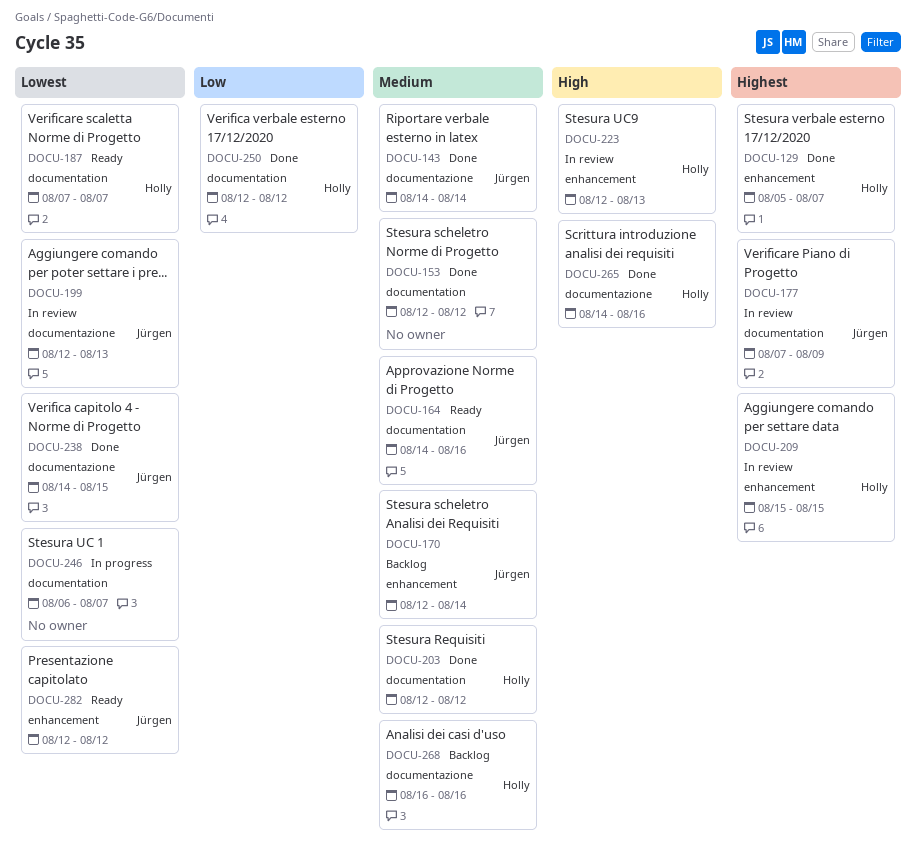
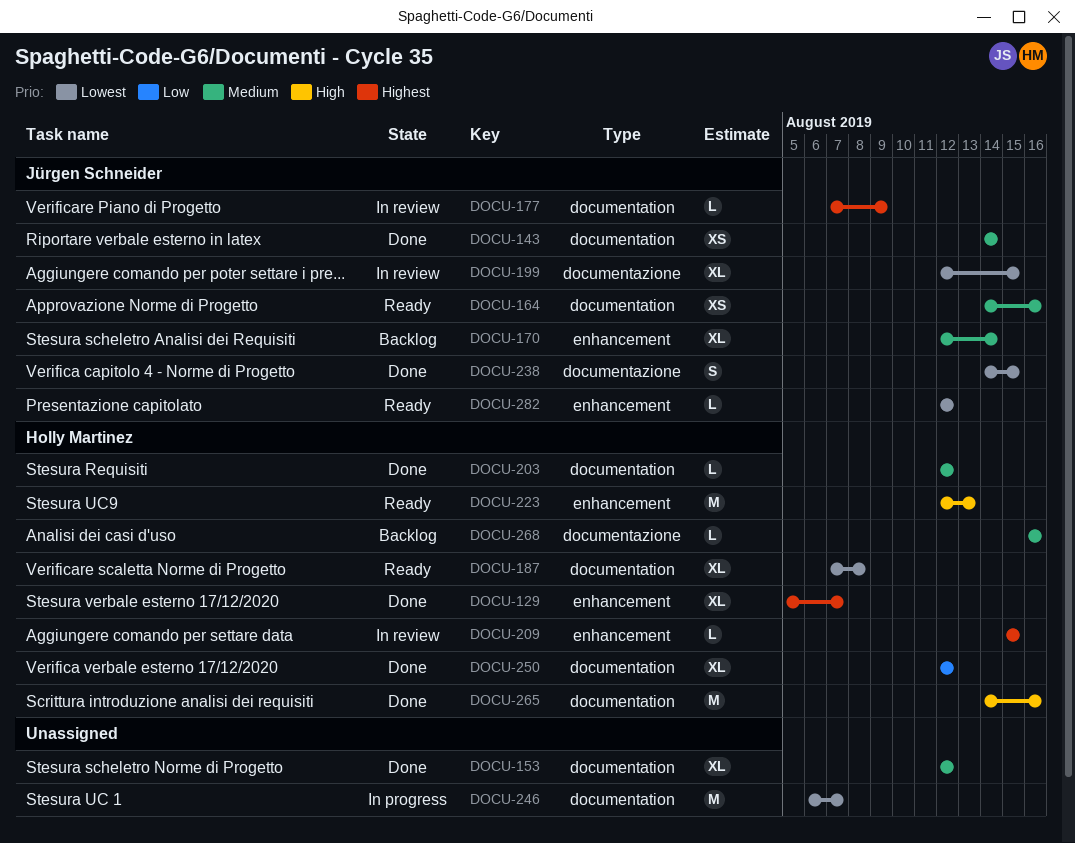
DOCU-143, label: documentazione -> documentation
DOCU-187, due: Aug 7 -> Aug 8
DOCU-199, due: Aug 13 -> Aug 15
DOCU-223, status: In review -> Ready
DOCU-265, label: documentazione -> documentation

